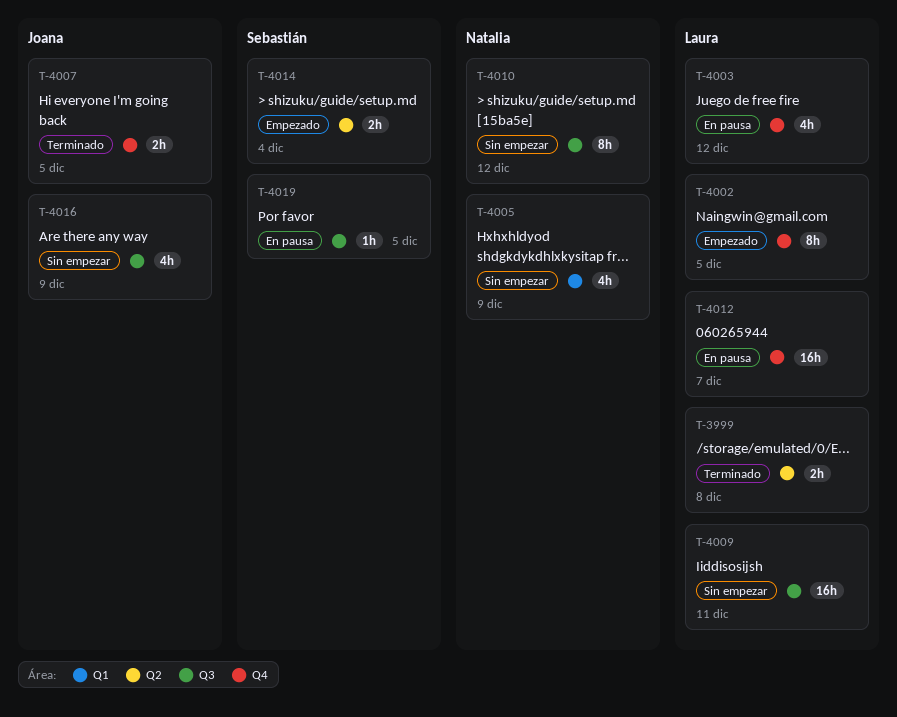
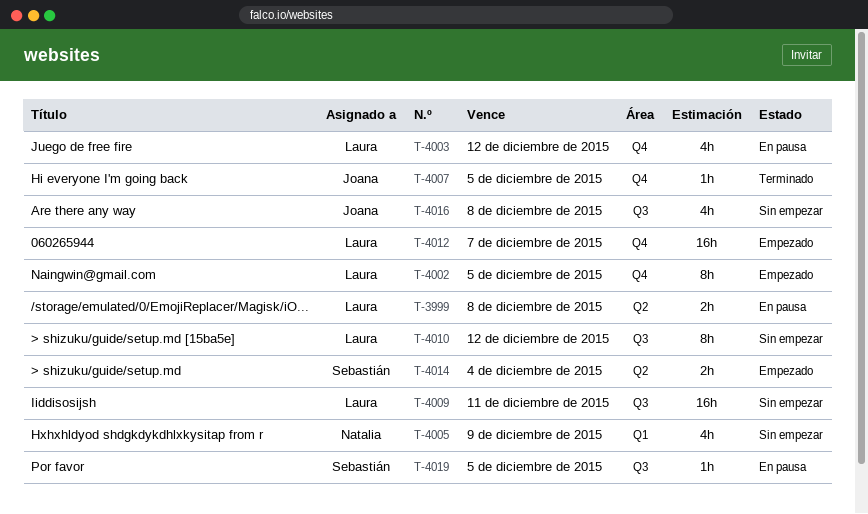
T-3999, status: Terminado -> En pausa
T-4007, estimate: 2h -> 1h
T-4010, owner: Natalia -> Laura
T-4012, status: En pausa -> Empezado
T-4016, due: Dec 9 -> Dec 8

